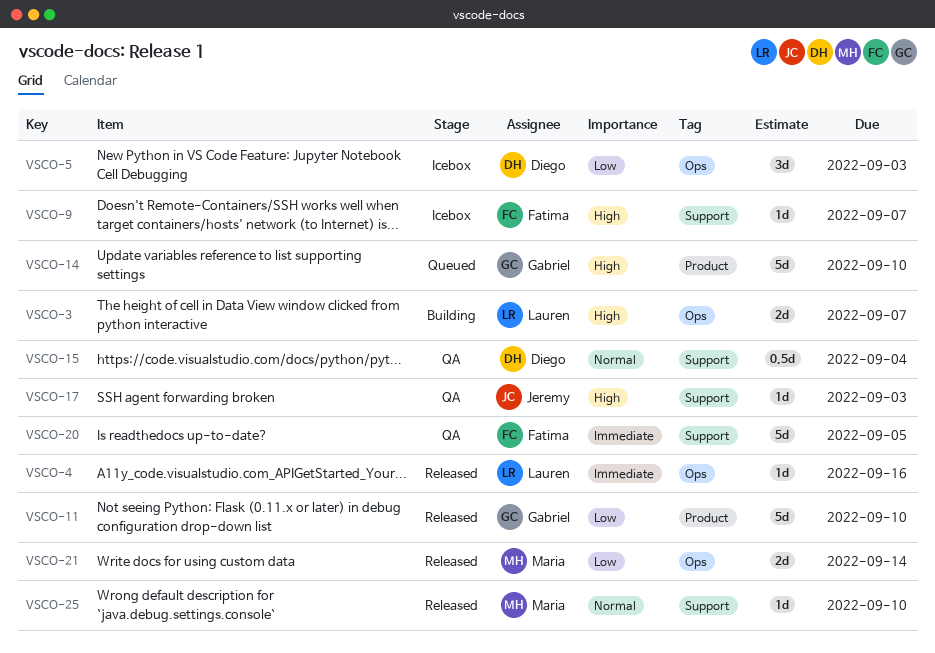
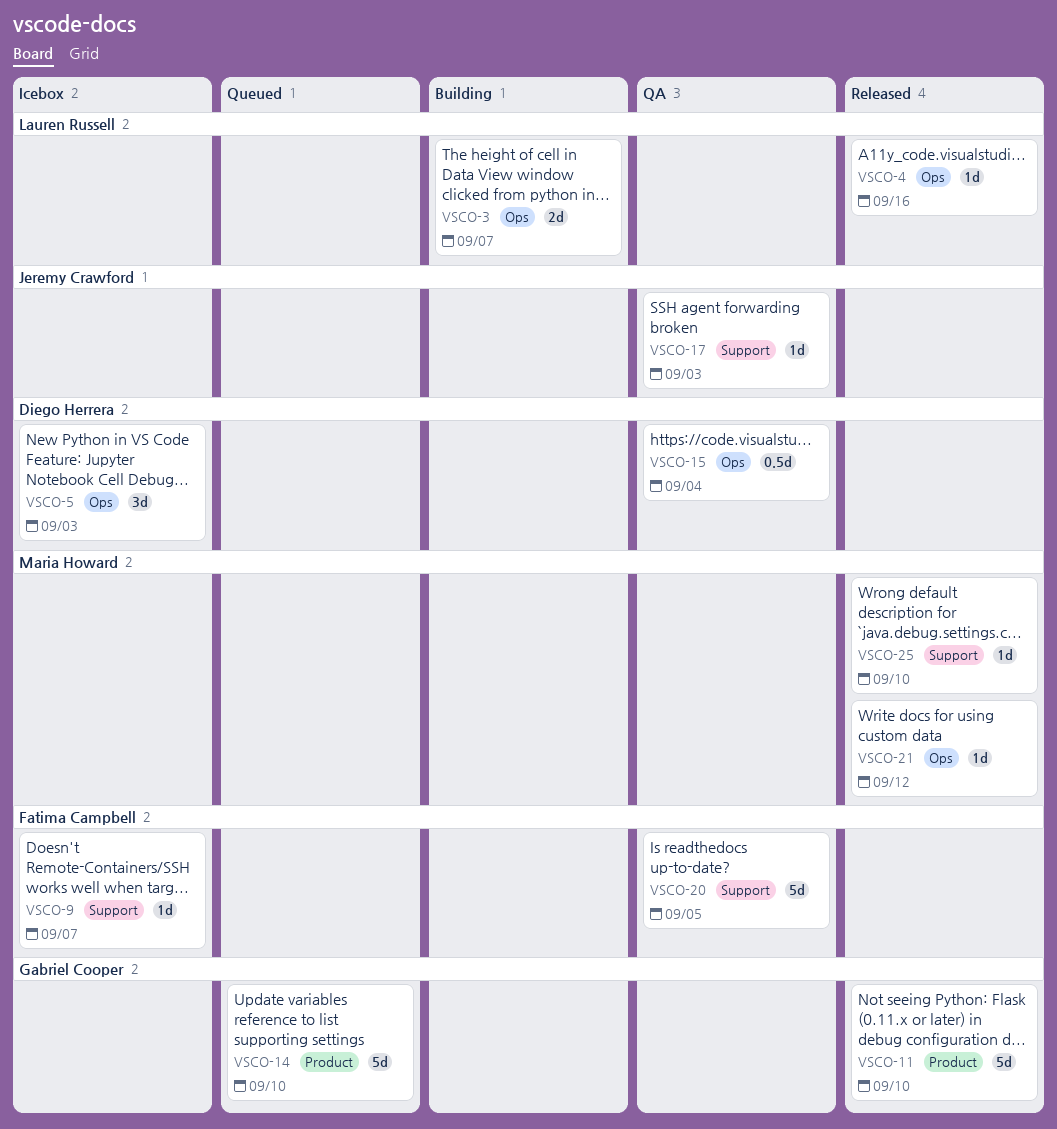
VSCO-15, label: Support -> Ops
VSCO-21, estimate: 2d -> 1d
VSCO-21, due: Sep 14 -> Sep 12

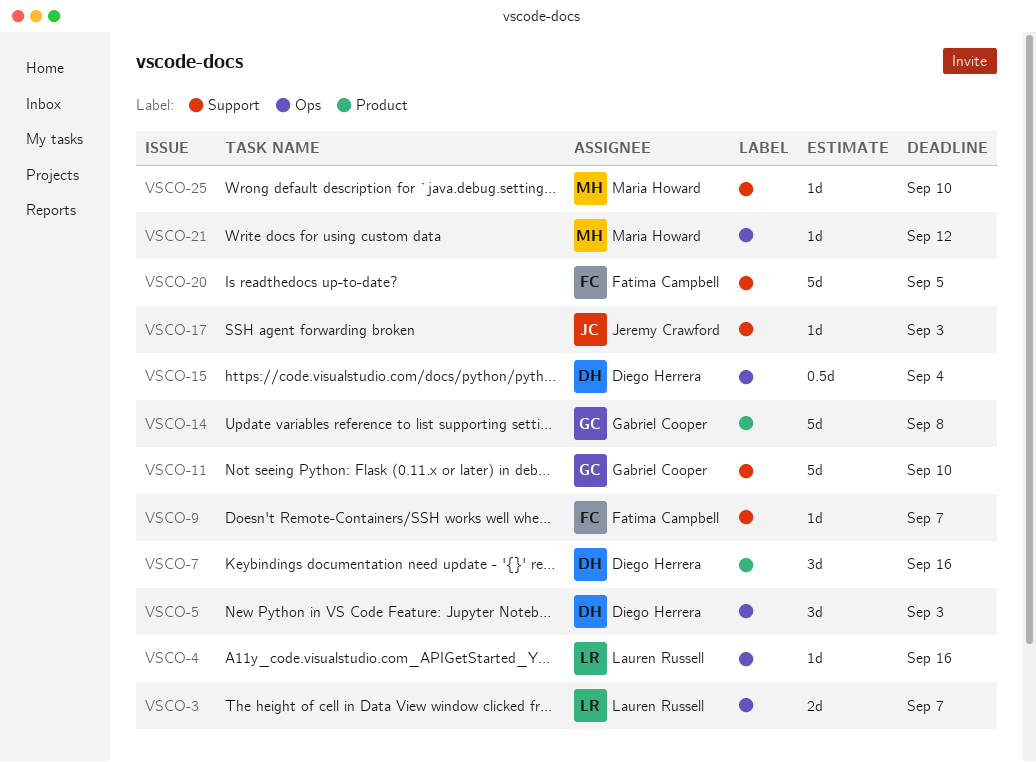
VSCO-7: none -> present
VSCO-11, label: Product -> Support
VSCO-14, due: Sep 10 -> Sep 8

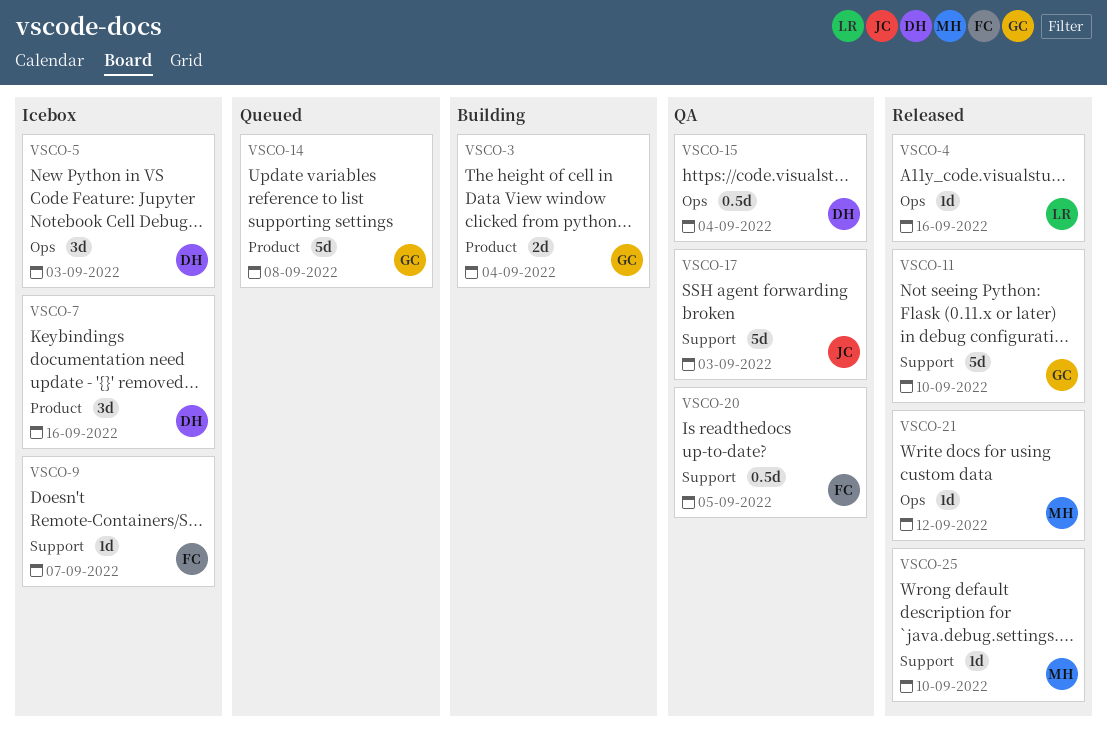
VSCO-3, owner: Lauren Russell -> Gabriel Cooper
VSCO-3, label: Ops -> Product
VSCO-3, due: Sep 7 -> Sep 4
VSCO-17, estimate: 1d -> 5d
VSCO-20, estimate: 5d -> 0.5d

